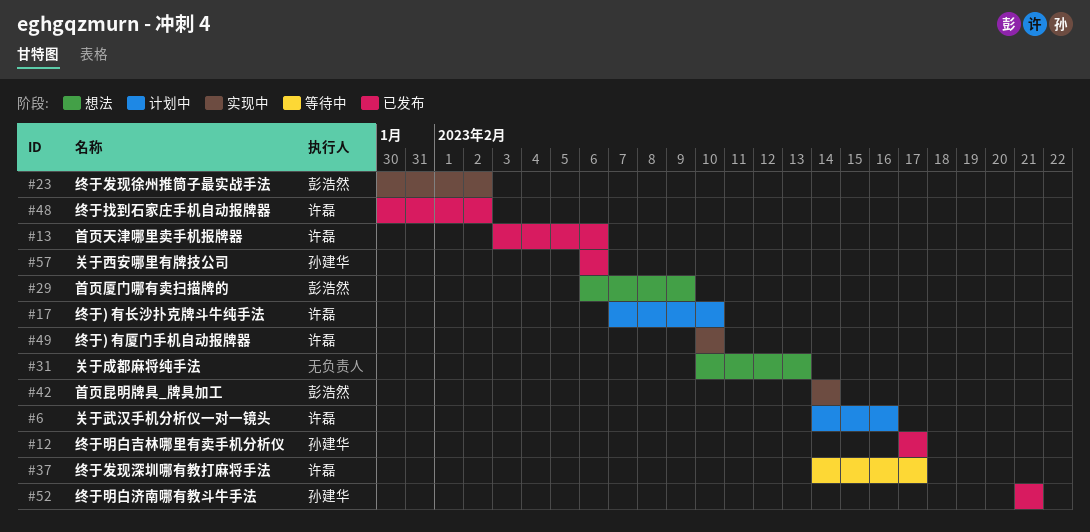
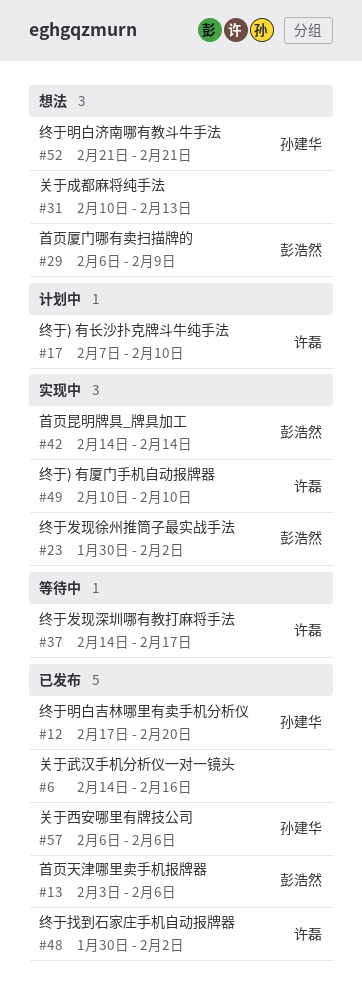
#6, status: 计划中 -> 已发布
#6, owner: 许磊 -> none
#12, due: Feb 17 -> Feb 20
#13, owner: 许磊 -> 彭浩然
#52, status: 已发布 -> 想法

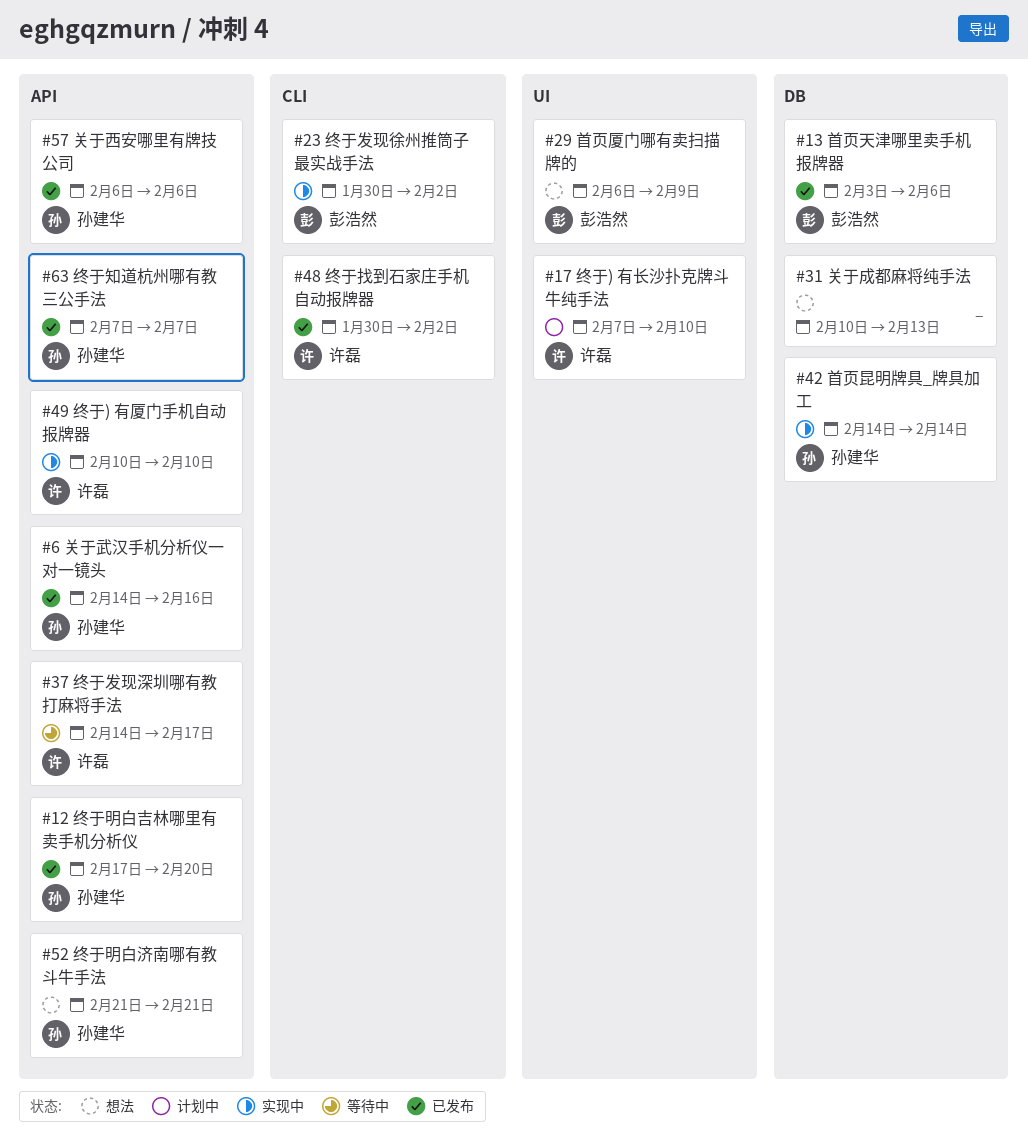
#6, owner: none -> 孙建华
#42, owner: 彭浩然 -> 孙建华
#63: none -> present

